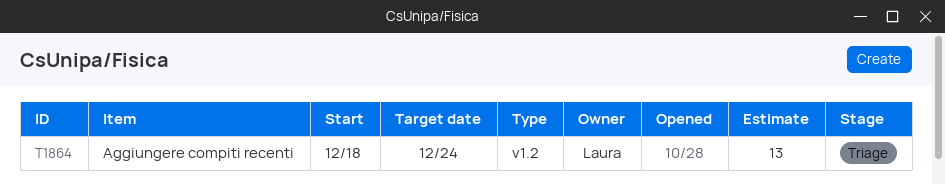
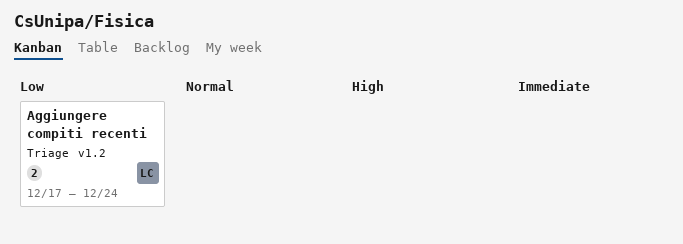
Aggiungere compiti recenti, estimate: 13 -> 2
Aggiungere compiti recenti, start: Dec 18 -> Dec 17

